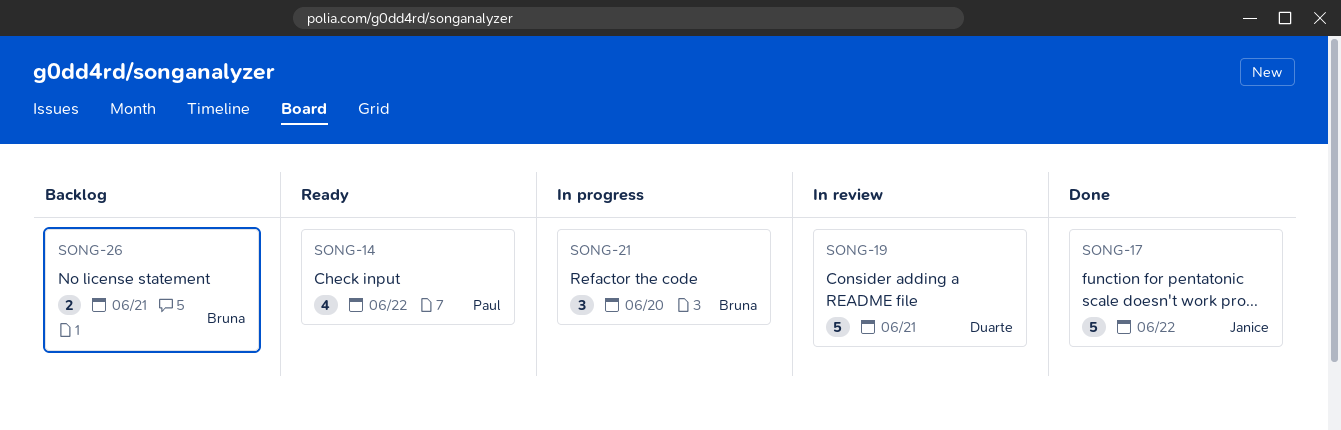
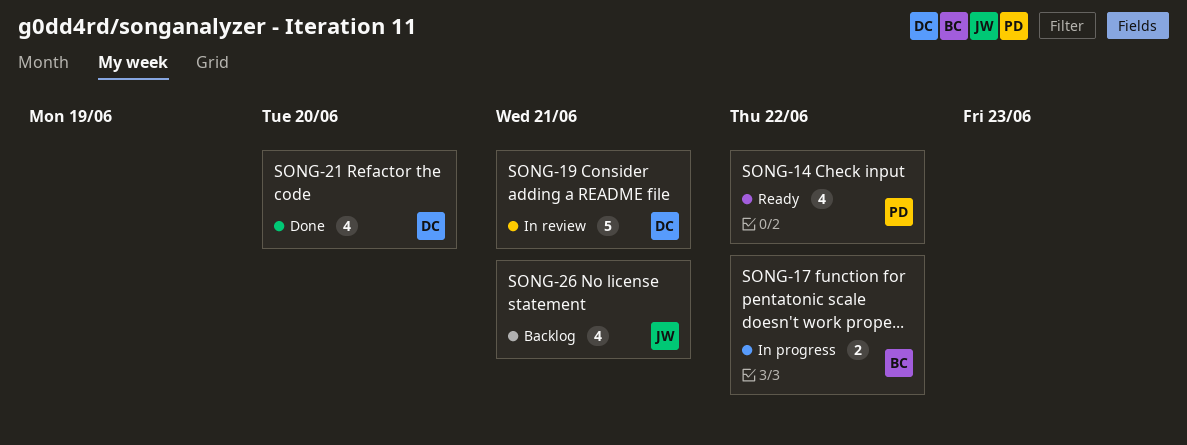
SONG-17, status: Done -> In progress
SONG-17, owner: Janice -> Bruna
SONG-17, estimate: 5 -> 2
SONG-21, status: In progress -> Done
SONG-21, owner: Bruna -> Duarte
SONG-21, estimate: 3 -> 4
SONG-26, owner: Bruna -> Janice
SONG-26, estimate: 2 -> 4

